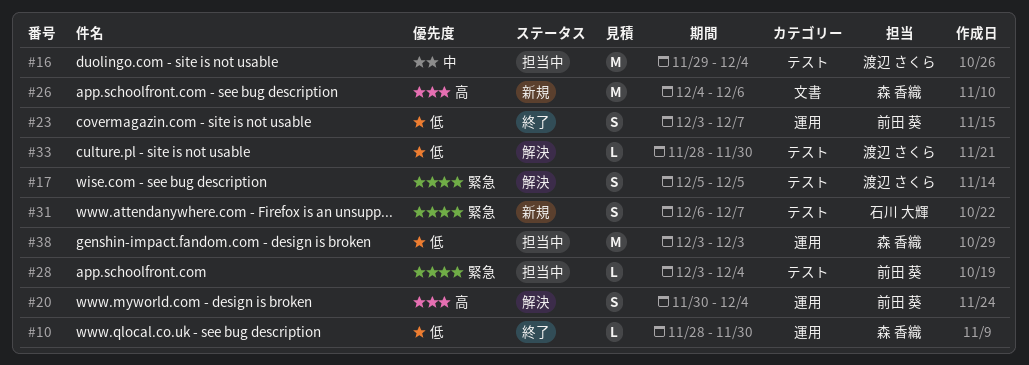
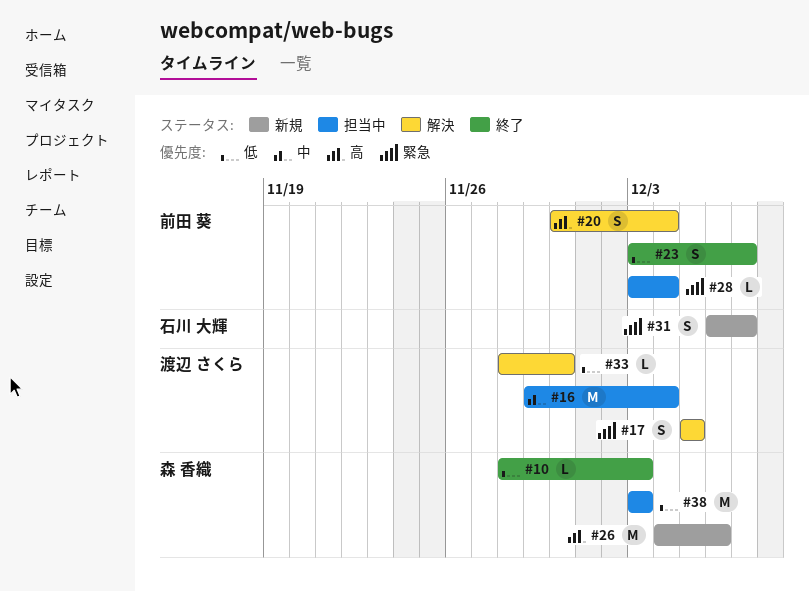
#10, due: Nov 30 -> Dec 3

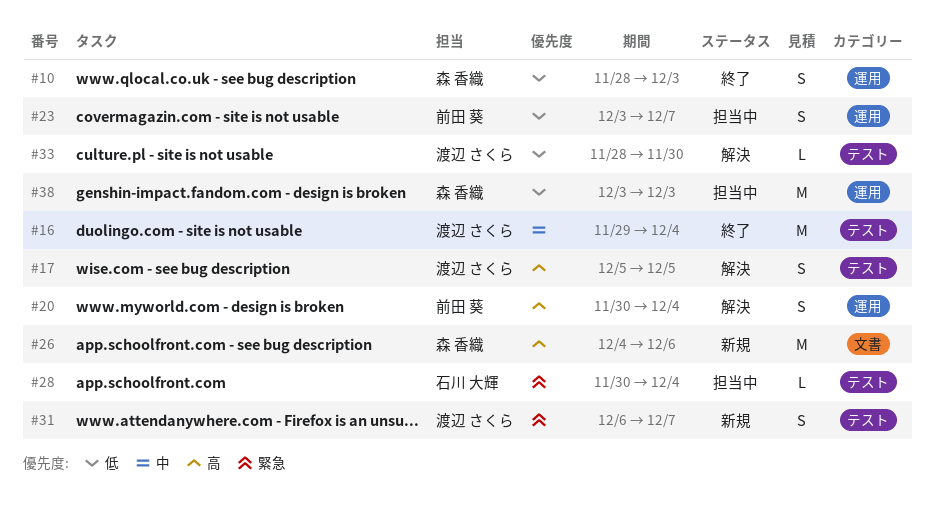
#10, estimate: L -> S
#16, status: 担当中 -> 終了
#17, priority: 緊急 -> 高
#23, status: 終了 -> 担当中
#28, owner: 前田 葵 -> 石川 大輝
#28, start: Dec 3 -> Nov 30
#31, owner: 石川 大輝 -> 渡辺 さくら

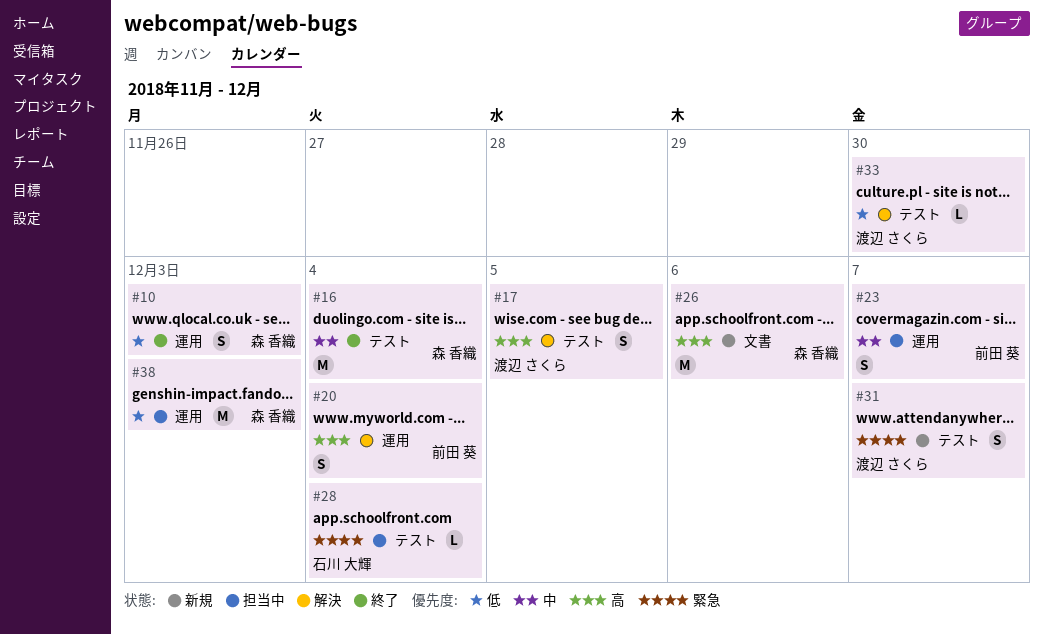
#16, owner: 渡辺 さくら -> 森 香織
#23, priority: 低 -> 中

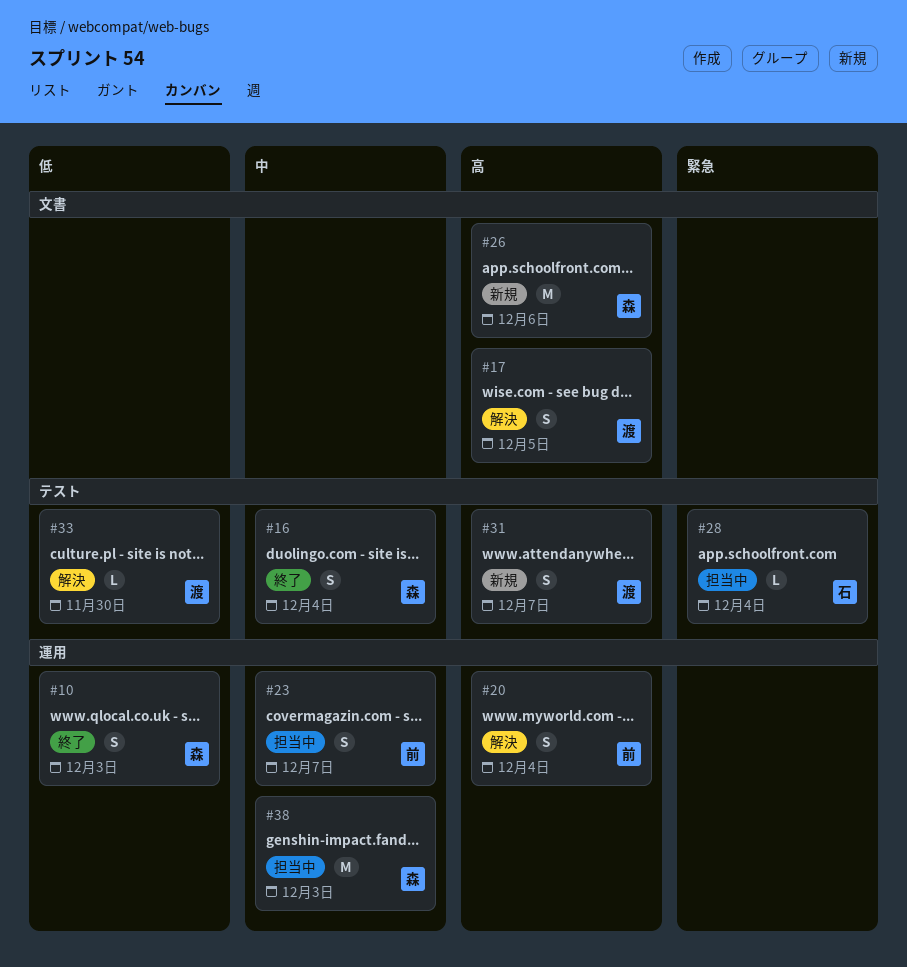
#16, estimate: M -> S
#17, label: テスト -> 文書
#31, priority: 緊急 -> 高
#38, priority: 低 -> 中

